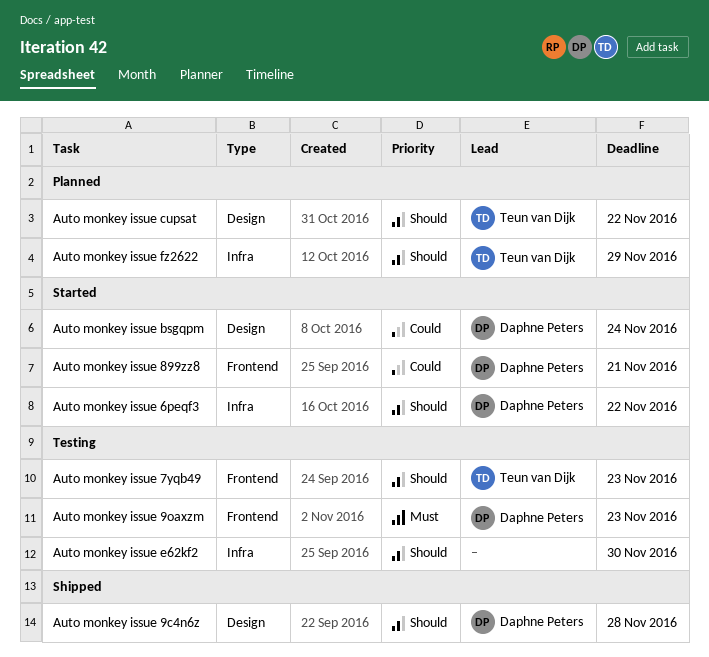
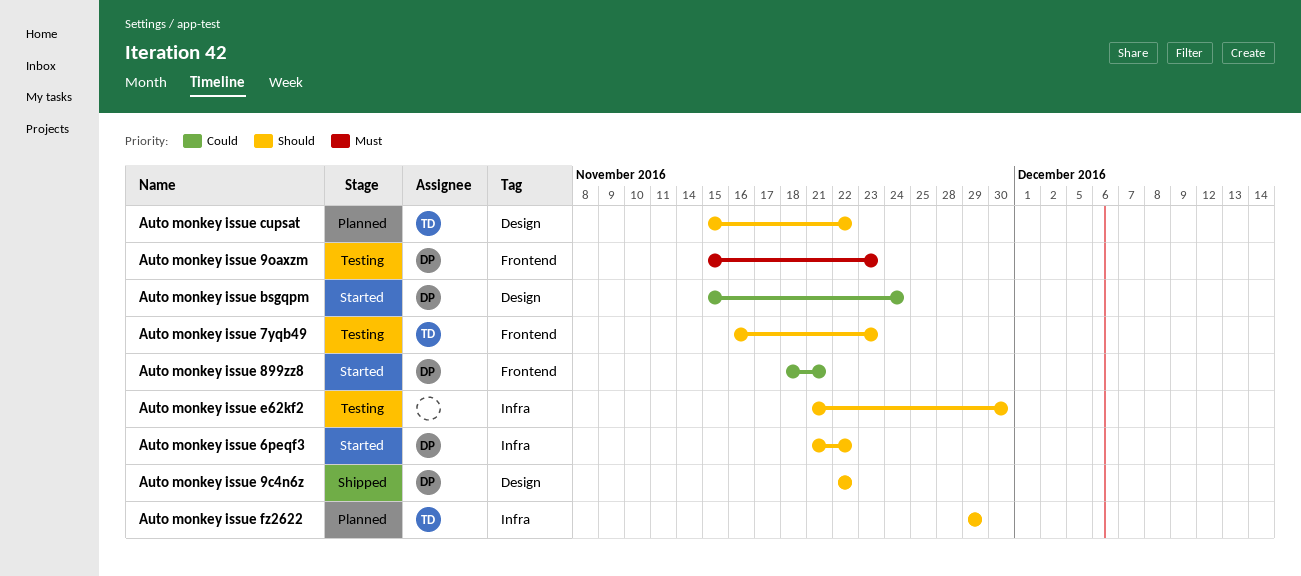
Auto monkey issue 9c4n6z, due: Nov 28 -> Nov 22

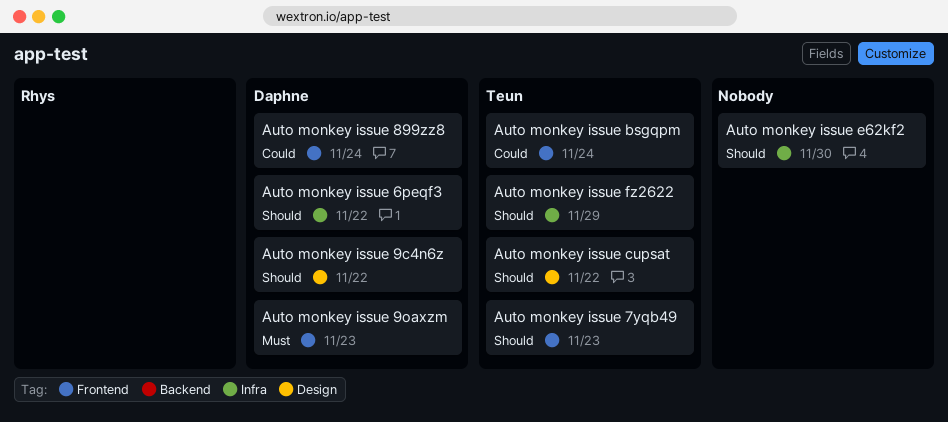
Auto monkey issue 899zz8, due: Nov 21 -> Nov 24
Auto monkey issue bsgqpm, owner: Daphne -> Teun
Auto monkey issue bsgqpm, label: Design -> Frontend

